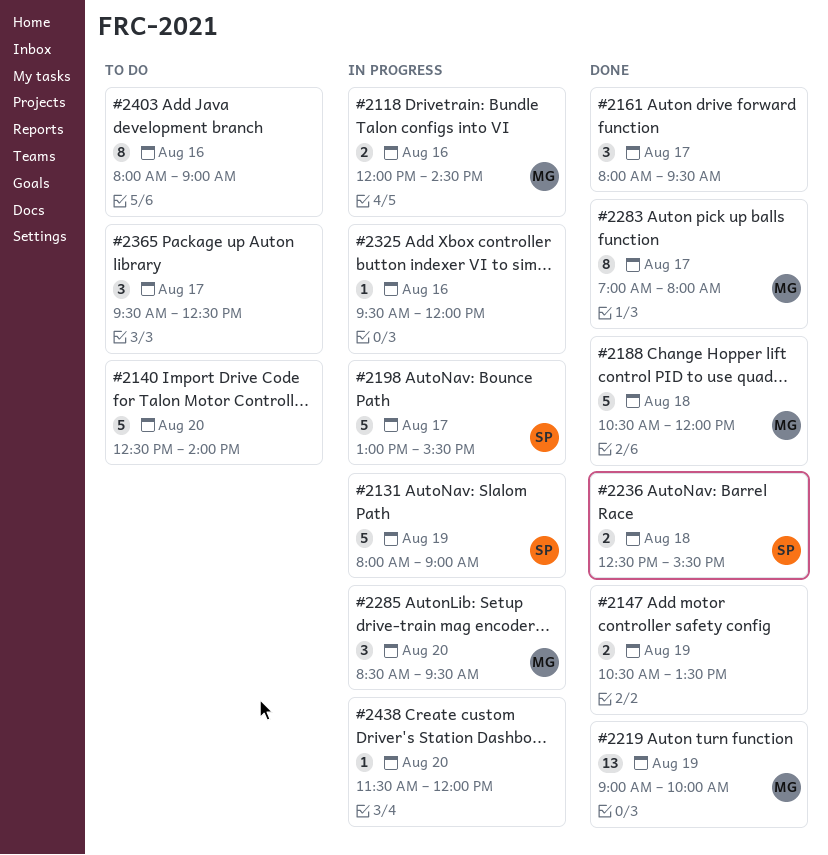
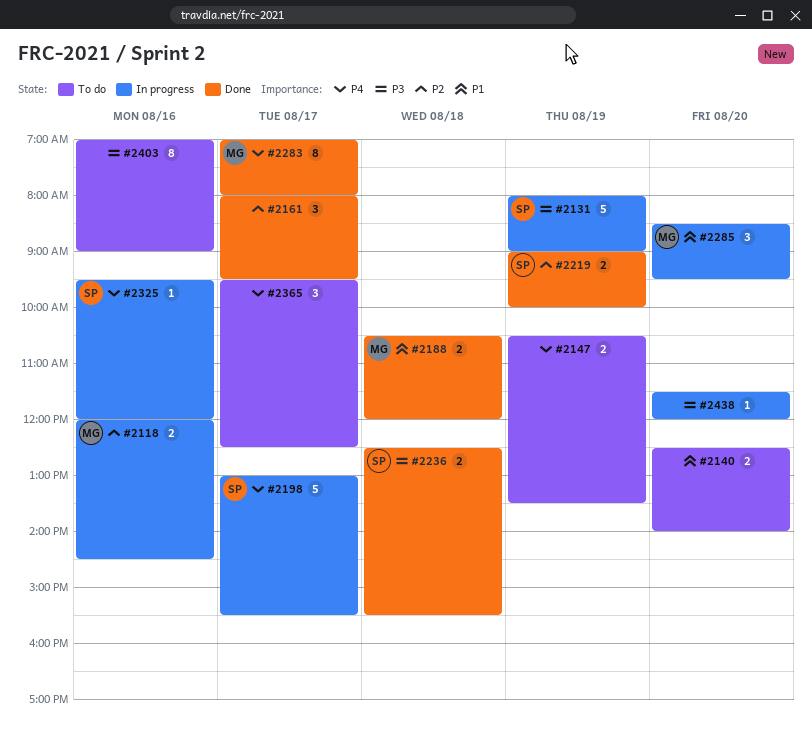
#2140, estimate: 5 -> 2
#2147, status: Done -> To do
#2188, estimate: 5 -> 2
#2219, owner: MG -> SP
#2219, estimate: 13 -> 2
#2325, owner: none -> SP
#2403, begins: 08:00 -> 07:00

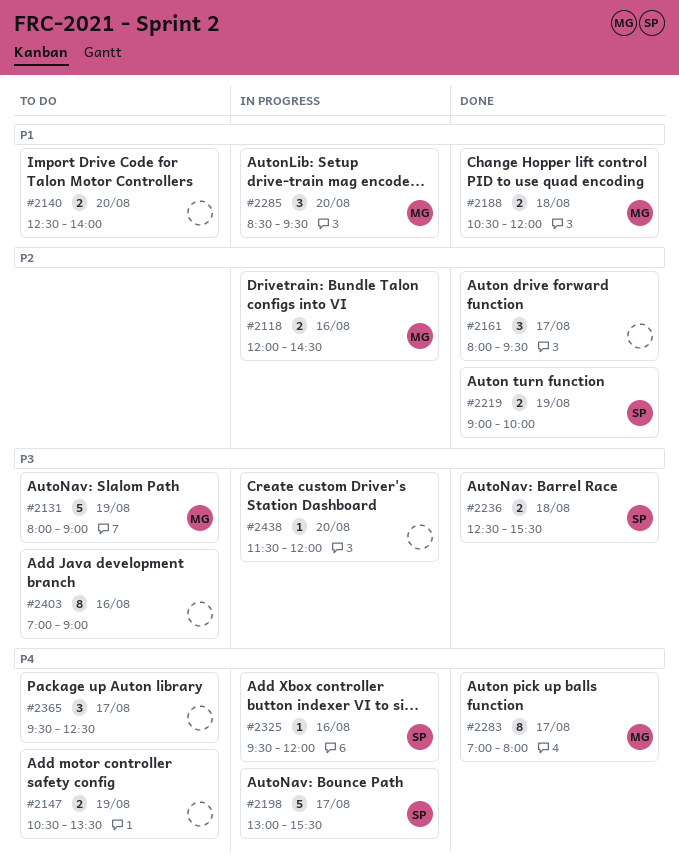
#2131, status: In progress -> To do
#2131, owner: SP -> MG

